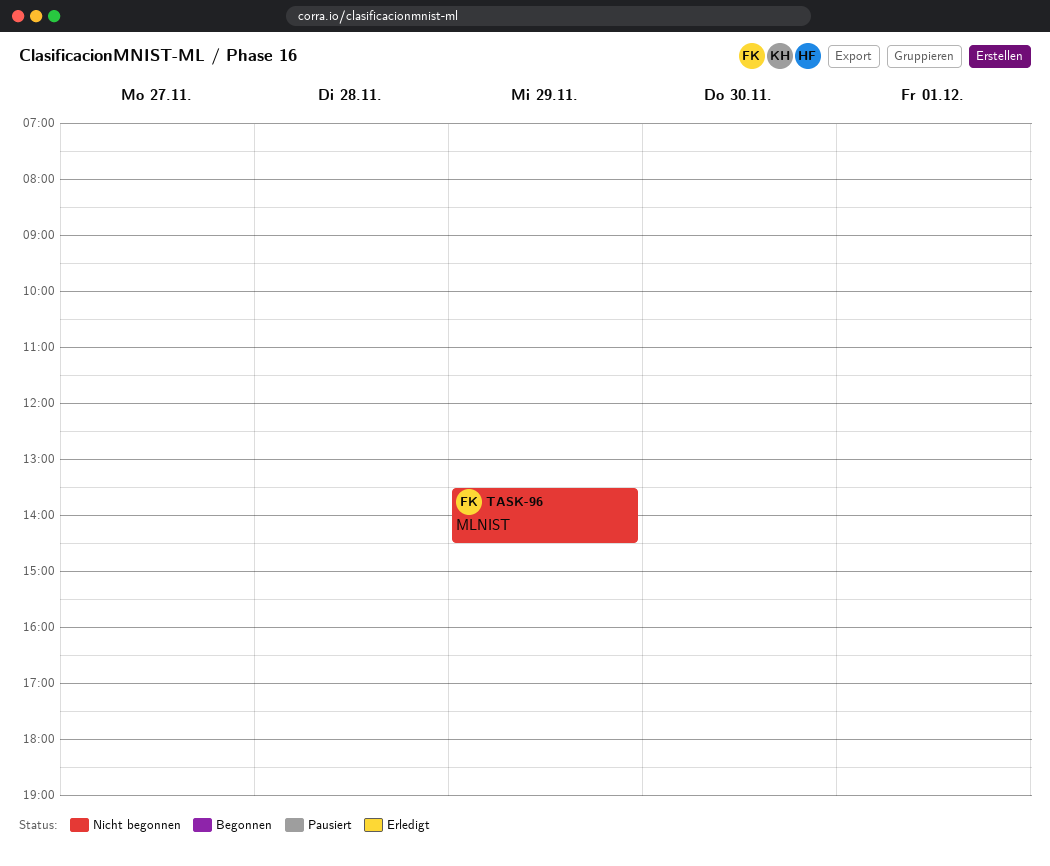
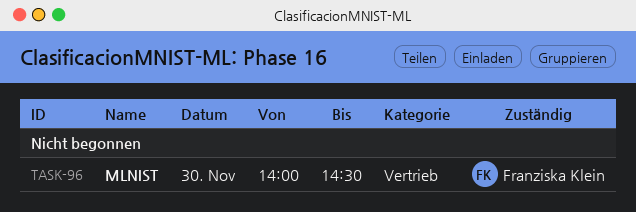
TASK-96, day: Nov 29 -> Nov 30
TASK-96, begins: 13:30 -> 14:00

